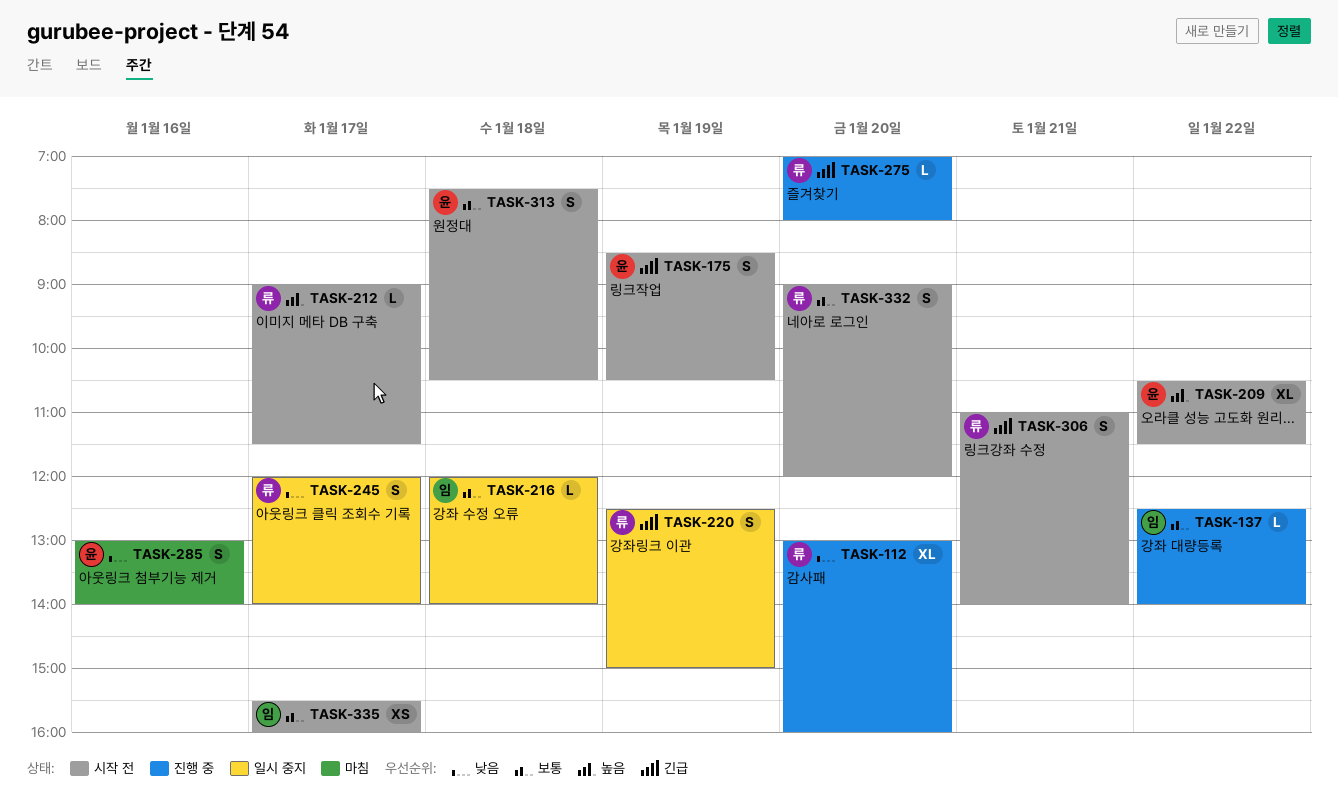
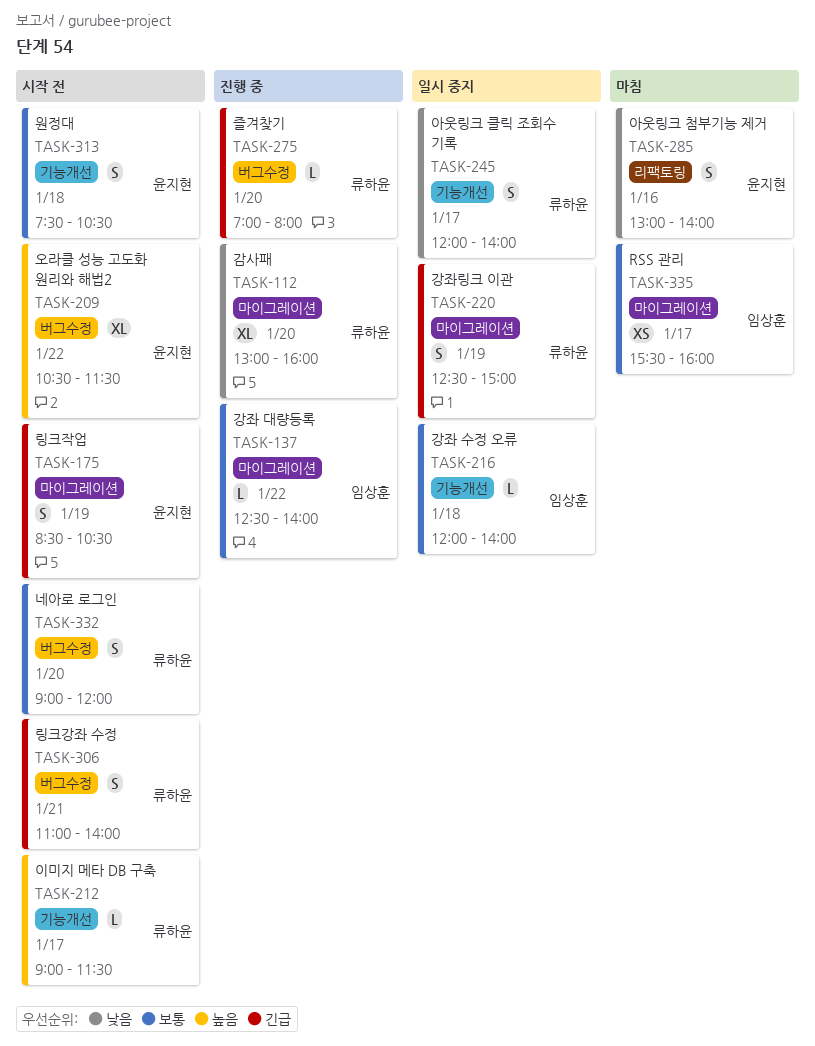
TASK-335, status: 시작 전 -> 마침

